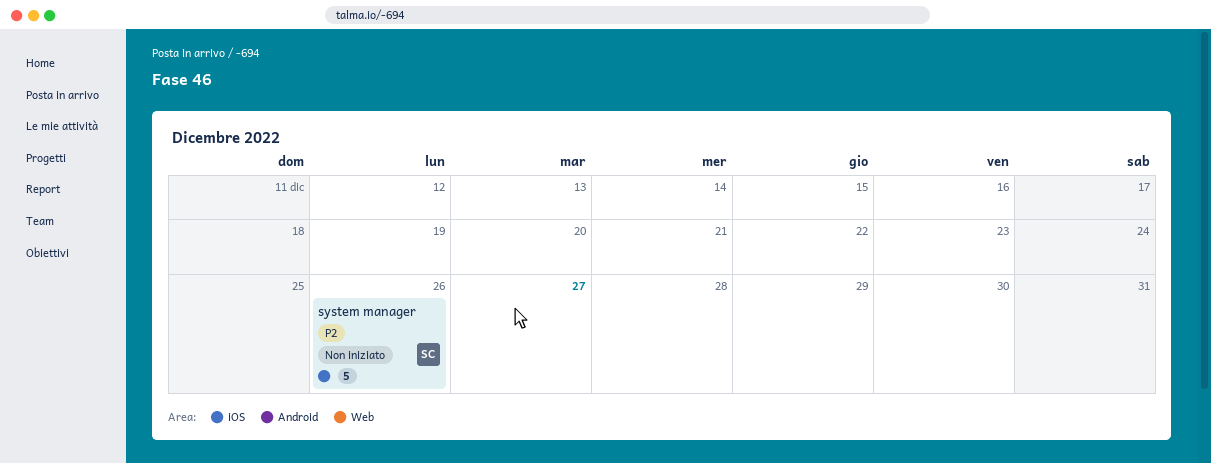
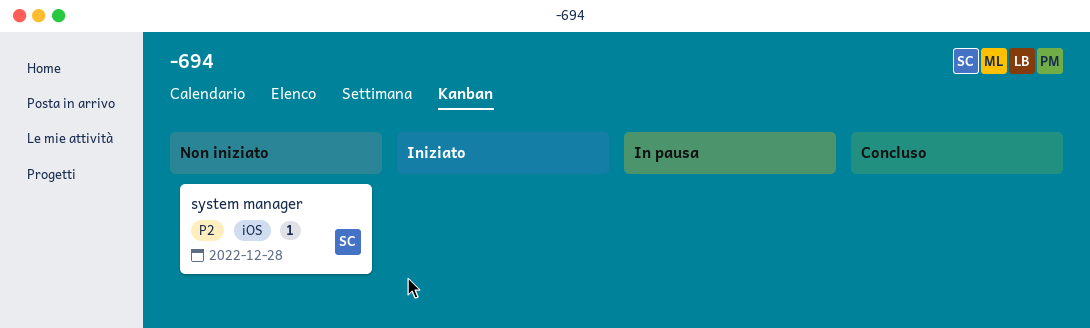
system manager, estimate: 5 -> 1
system manager, due: Dec 26 -> Dec 28

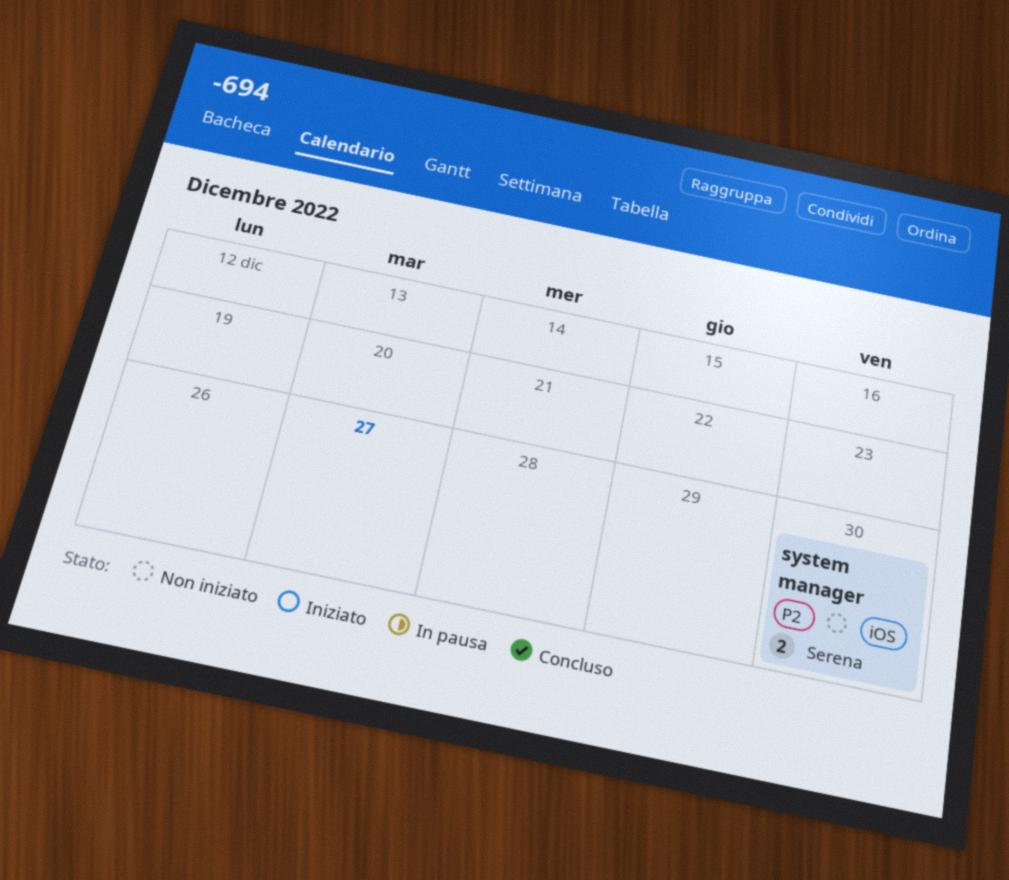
system manager, estimate: 1 -> 2
system manager, due: Dec 28 -> Dec 30

